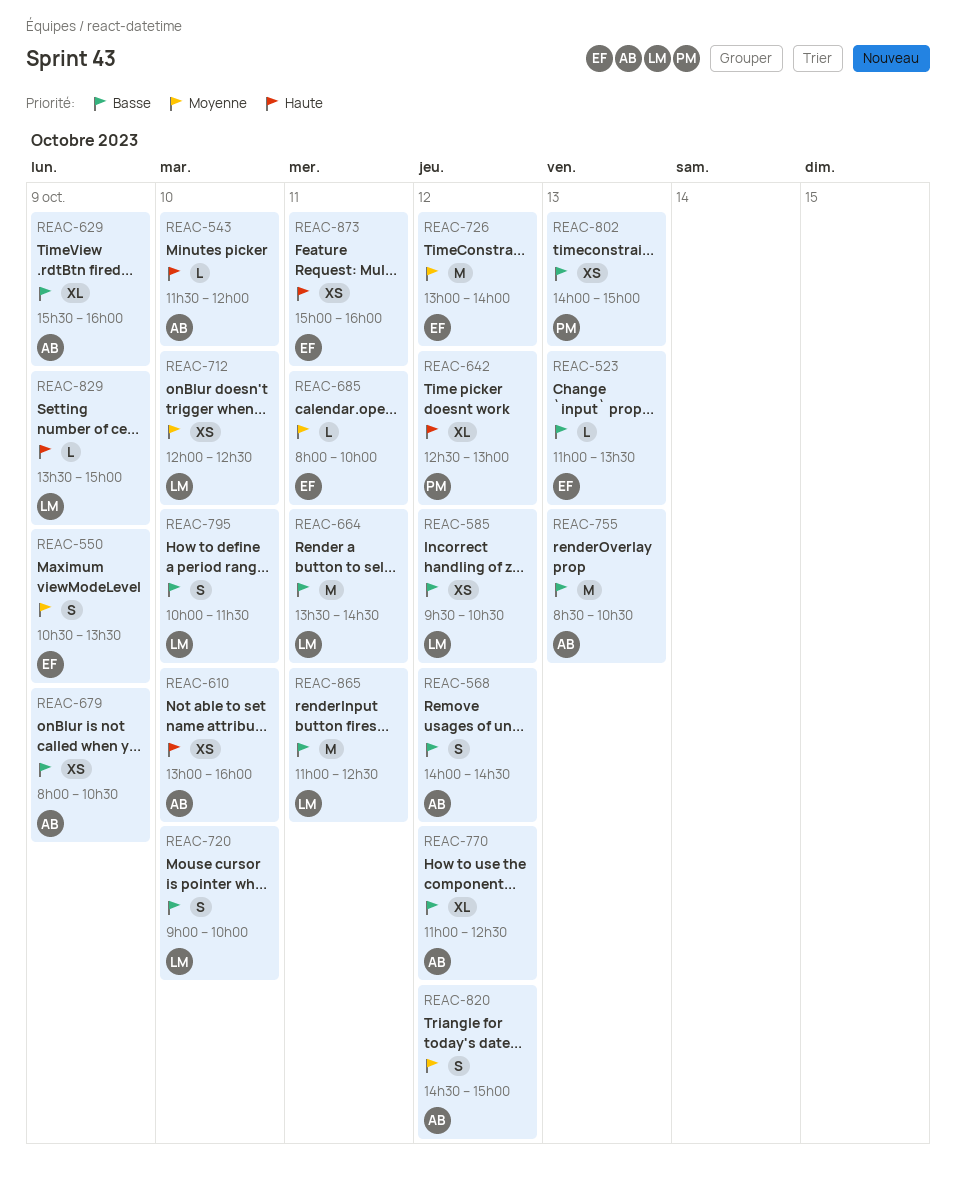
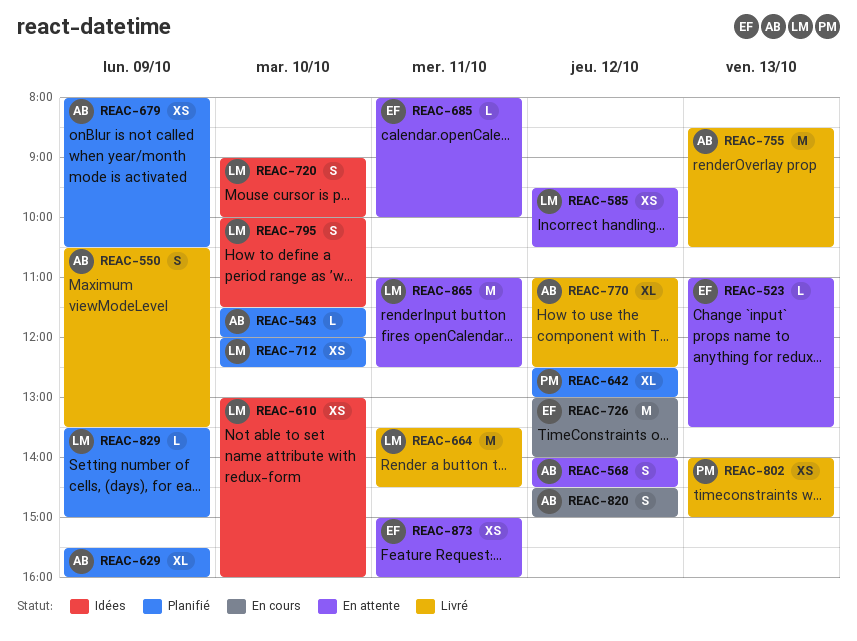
REAC-550, owner: EF -> AB
REAC-610, owner: AB -> LM

